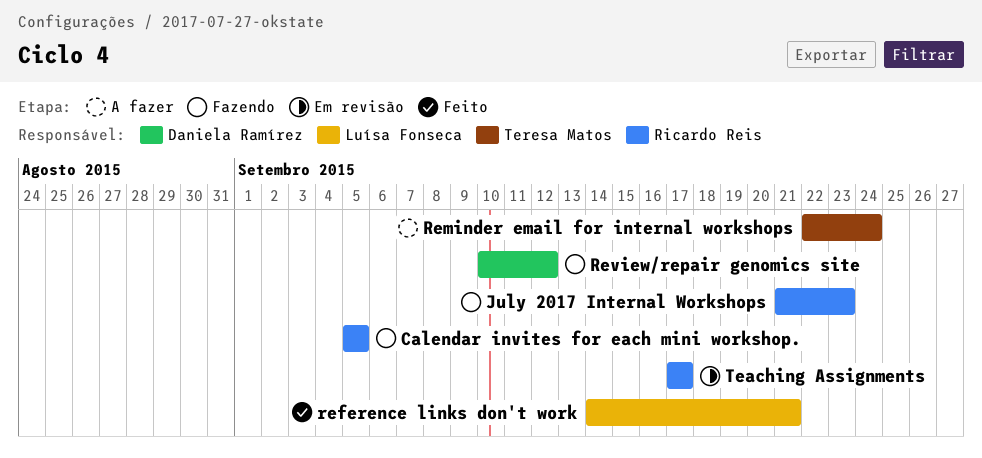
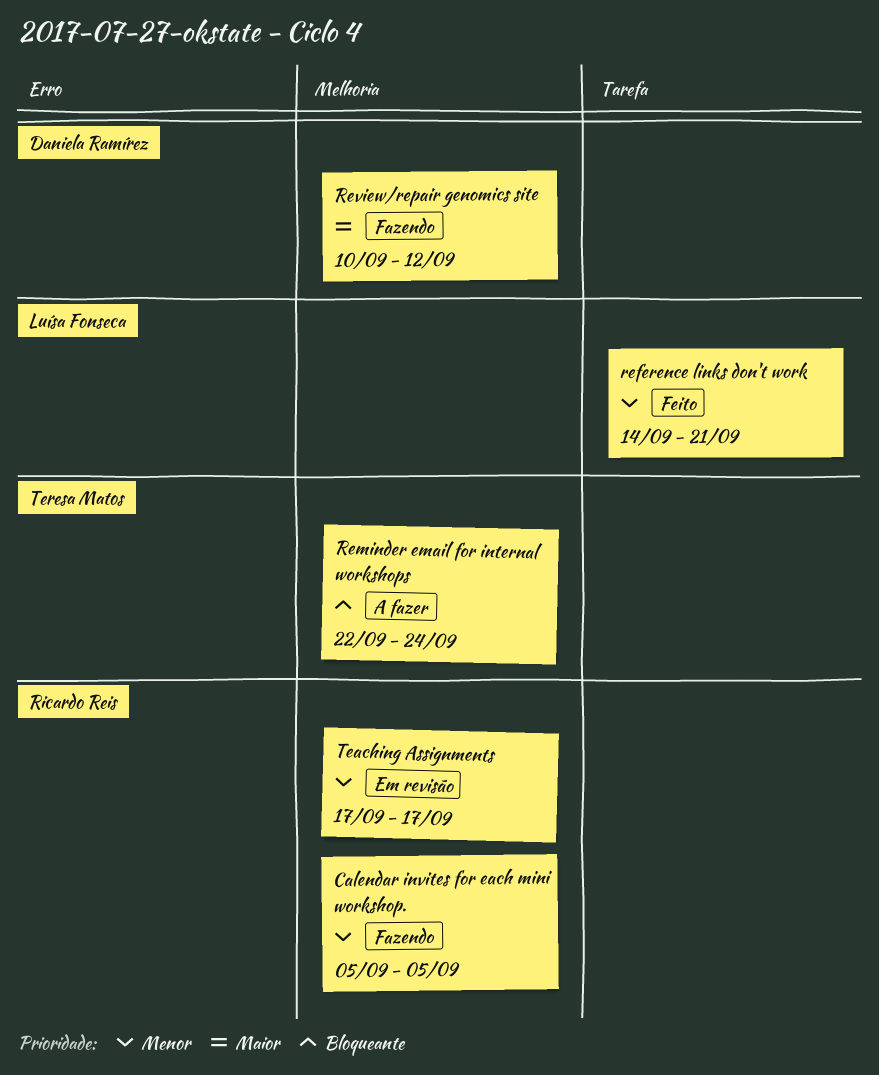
July 2017 Internal Workshops: present -> none

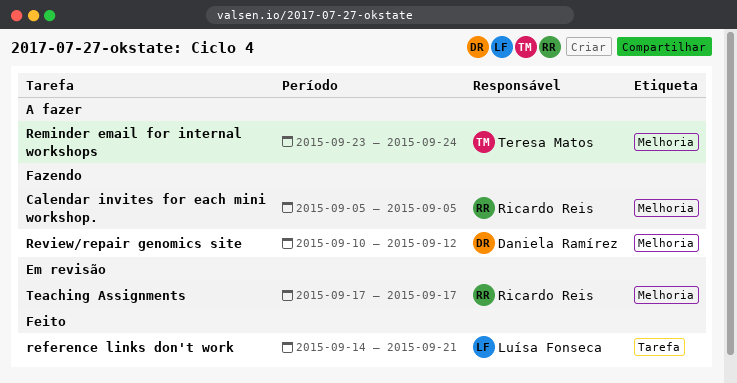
Reminder email for internal workshops, start: Sep 22 -> Sep 23

